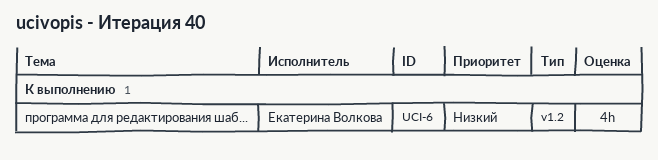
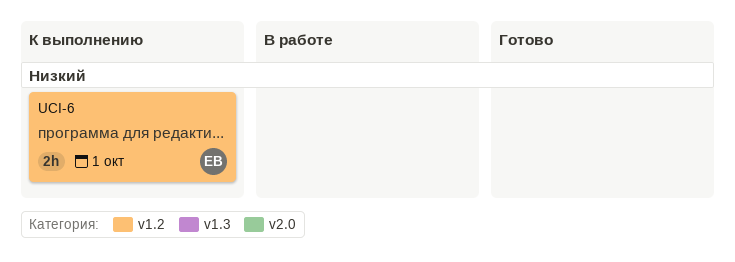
UCI-6, estimate: 4h -> 2h

